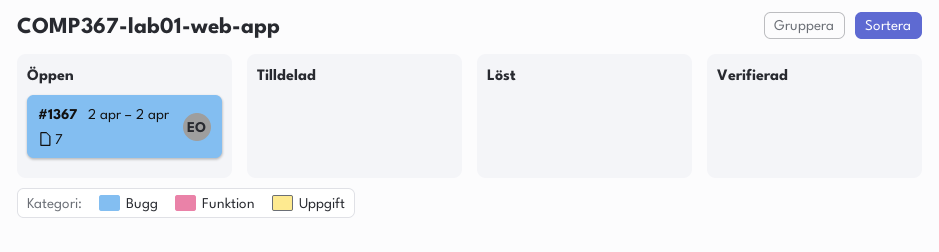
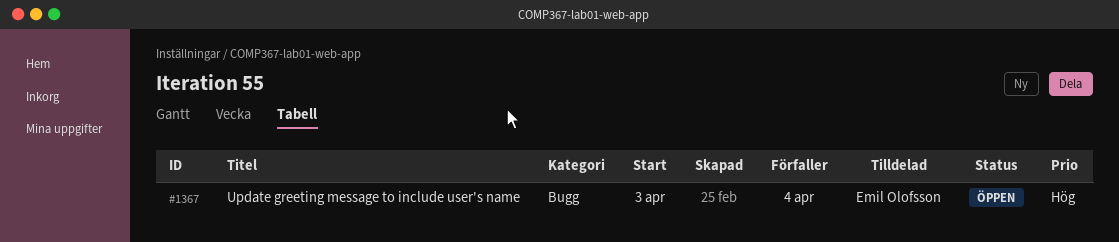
#1367, start: Apr 2 -> Apr 3
#1367, due: Apr 2 -> Apr 4

